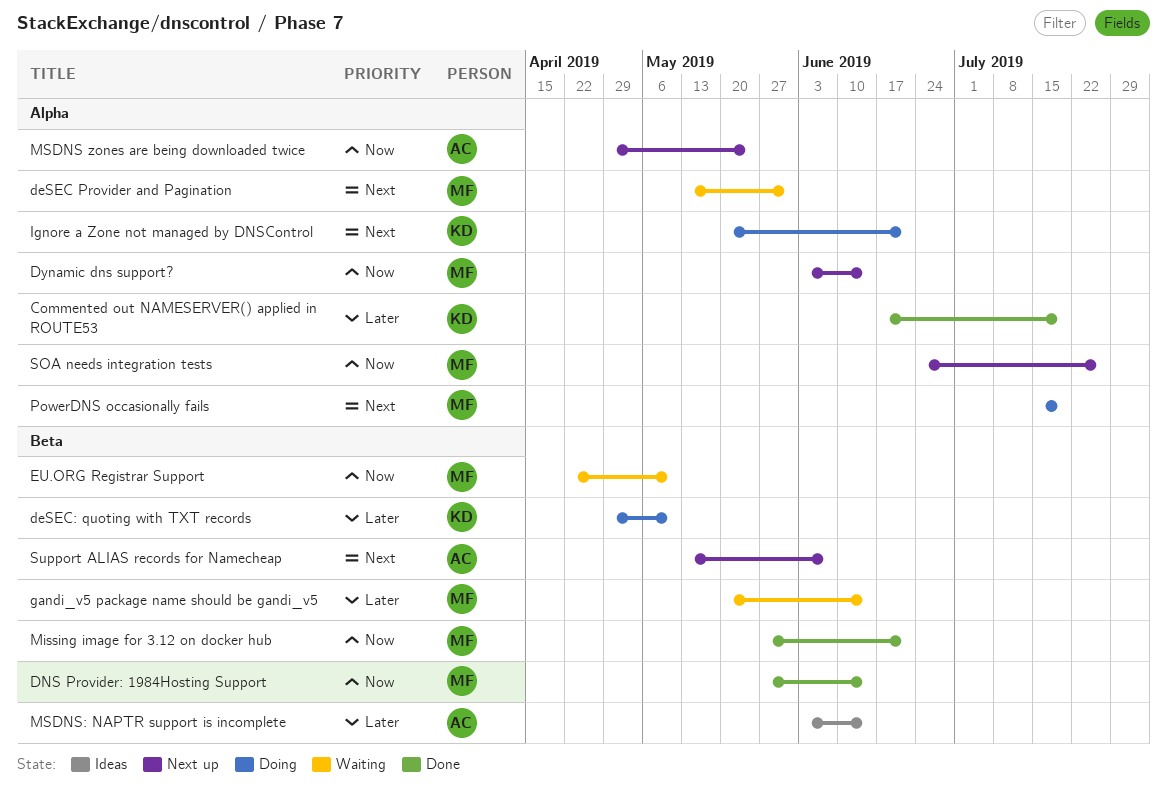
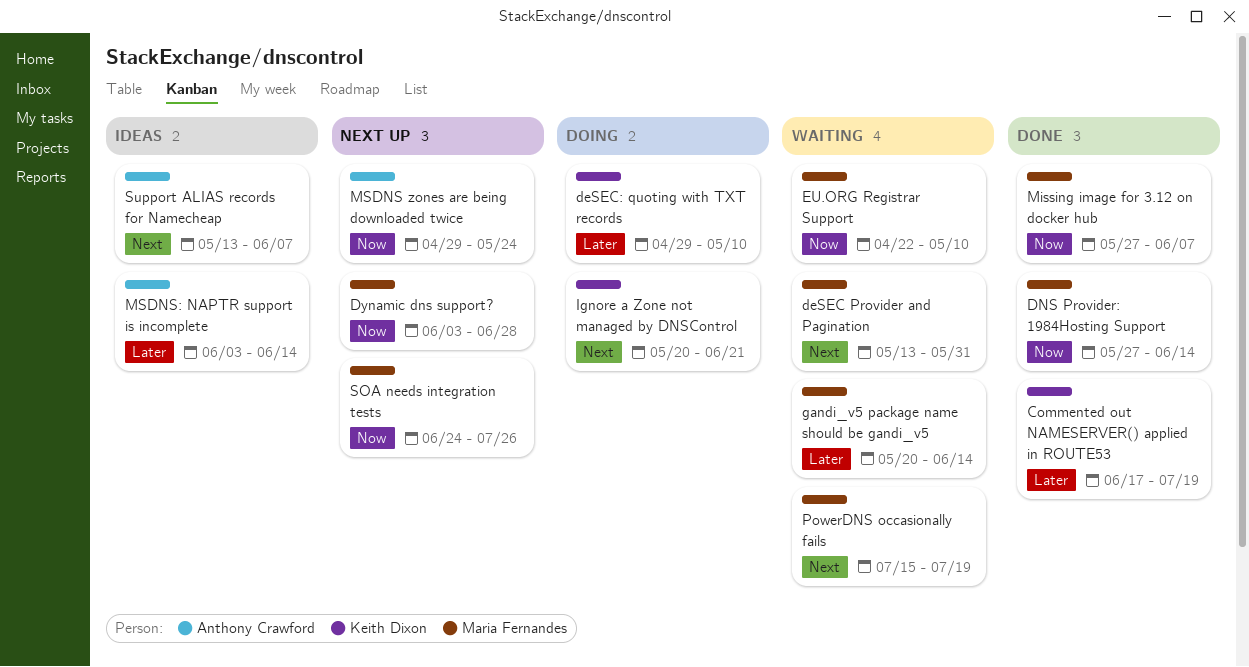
Dynamic dns support?, due: Jun 14 -> Jun 28
Missing image for 3.12 on docker hub, due: Jun 21 -> Jun 7
PowerDNS occasionally fails, status: Doing -> Waiting
Support ALIAS records for Namecheap, status: Next up -> Ideas

